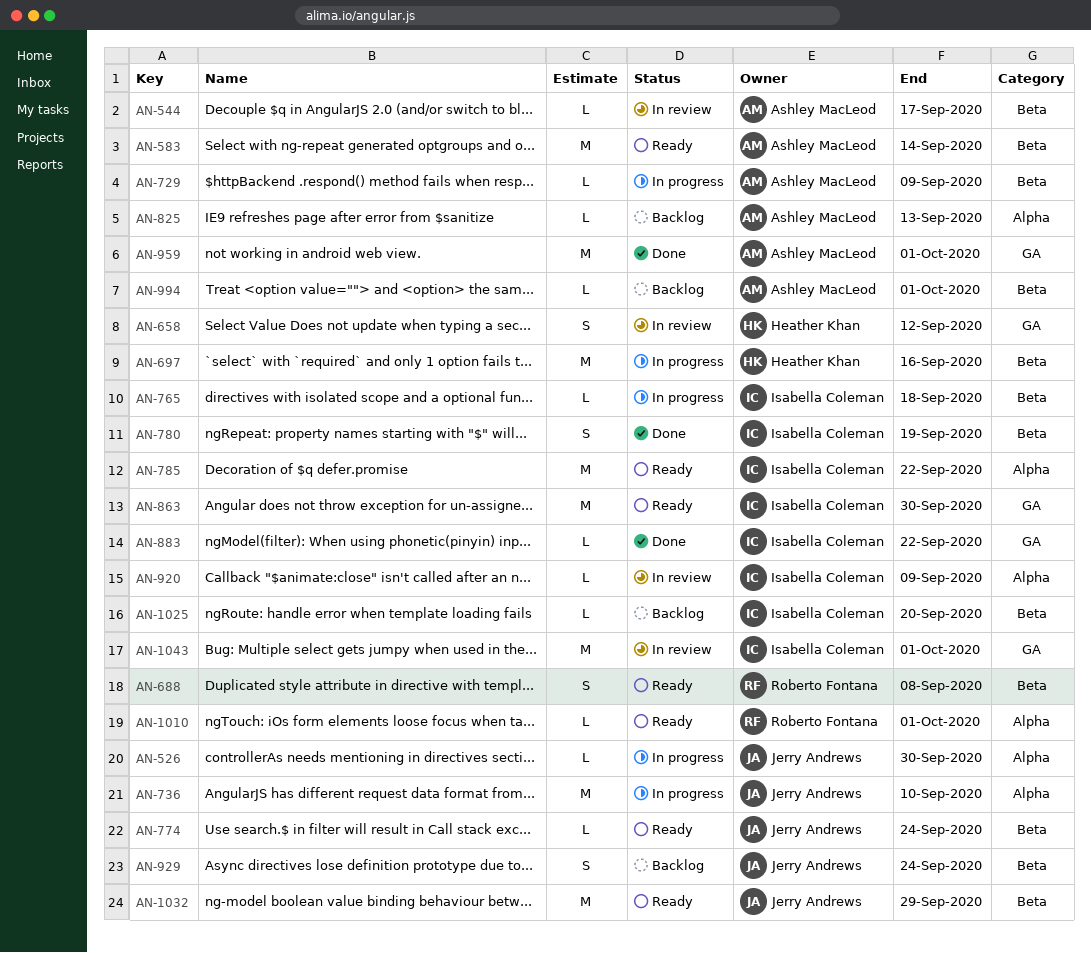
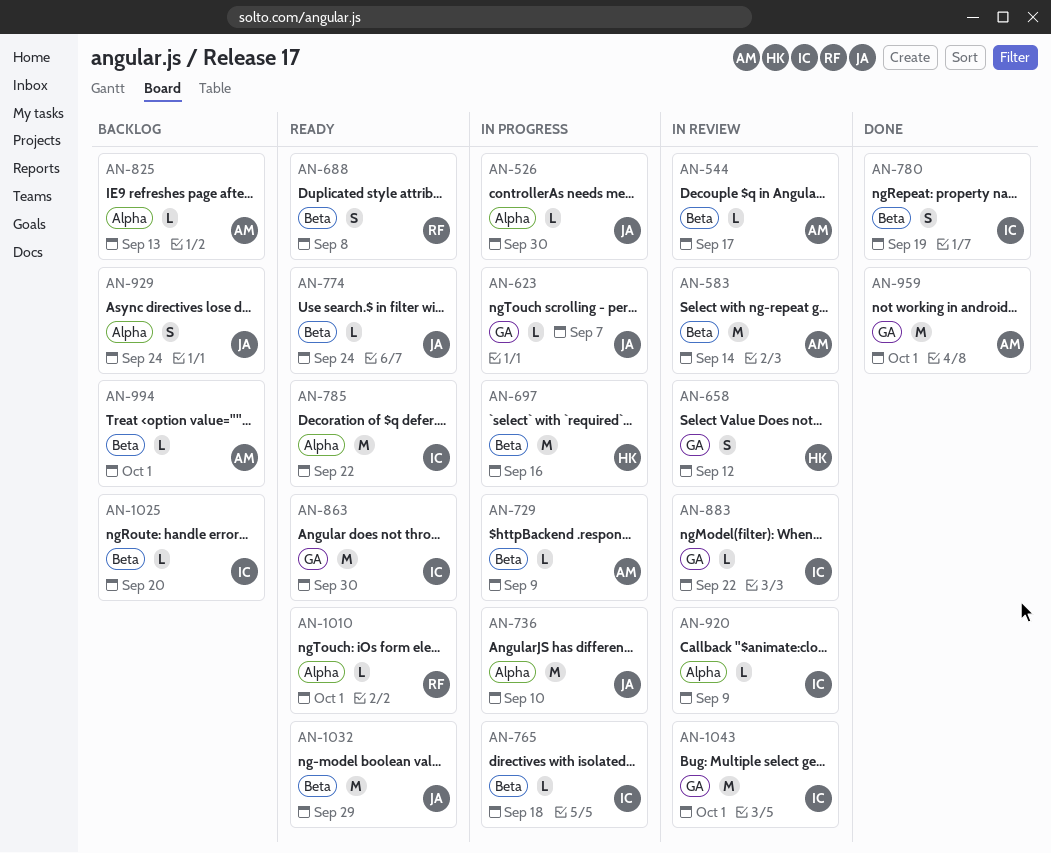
AN-583, status: Ready -> In review
AN-623: none -> present
AN-883, status: Done -> In review
AN-929, label: Beta -> Alpha

